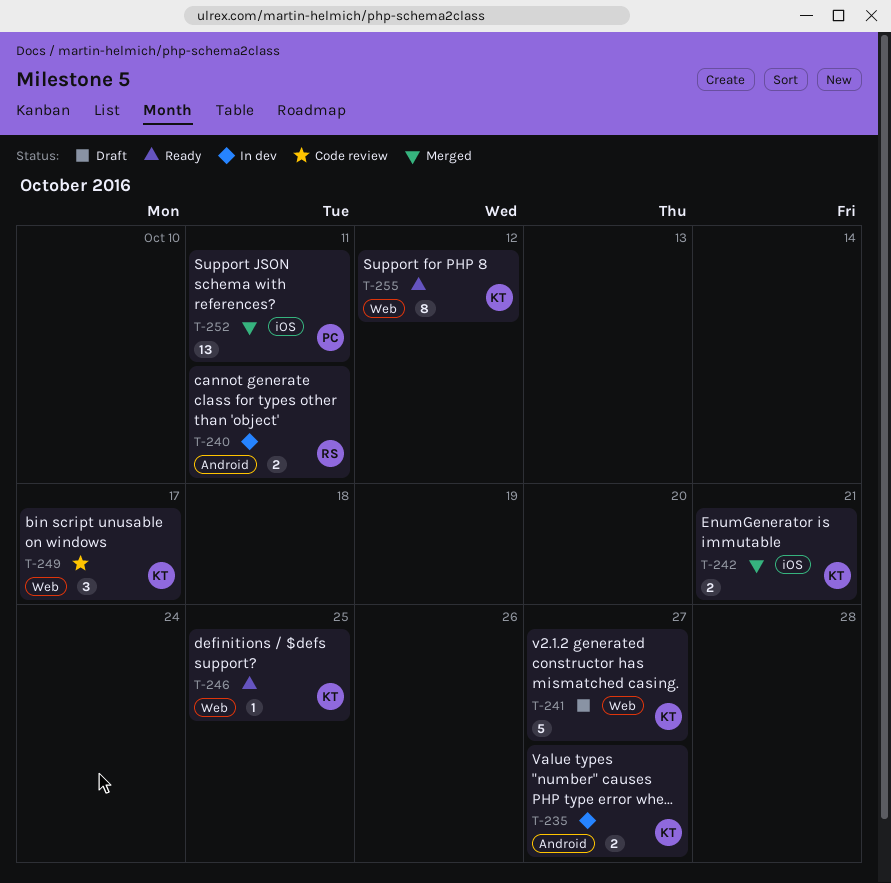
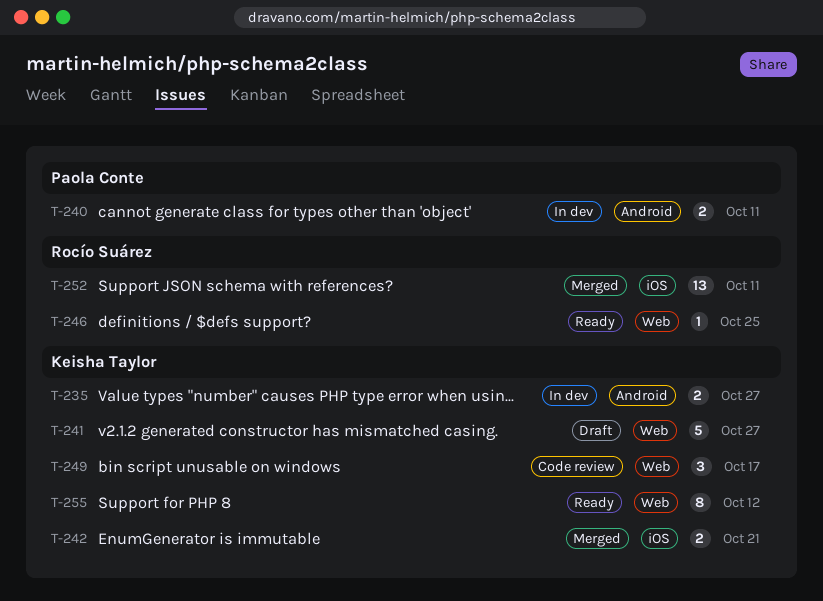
T-240, owner: Rocío Suárez -> Paola Conte
T-246, owner: Keisha Taylor -> Rocío Suárez
T-252, owner: Paola Conte -> Rocío Suárez

